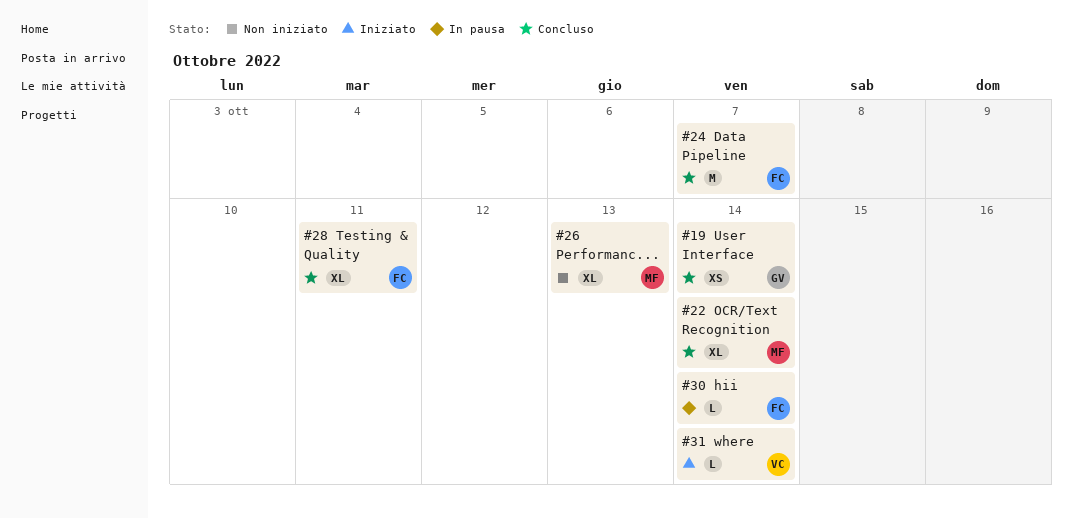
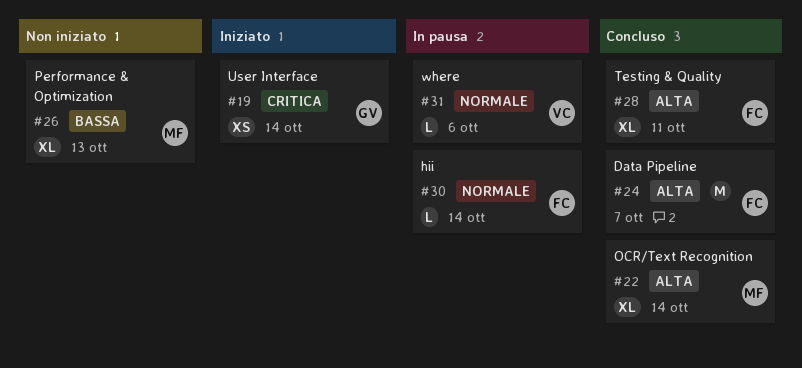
#19, status: Concluso -> Iniziato
#31, status: Iniziato -> In pausa
#31, due: Oct 14 -> Oct 6

